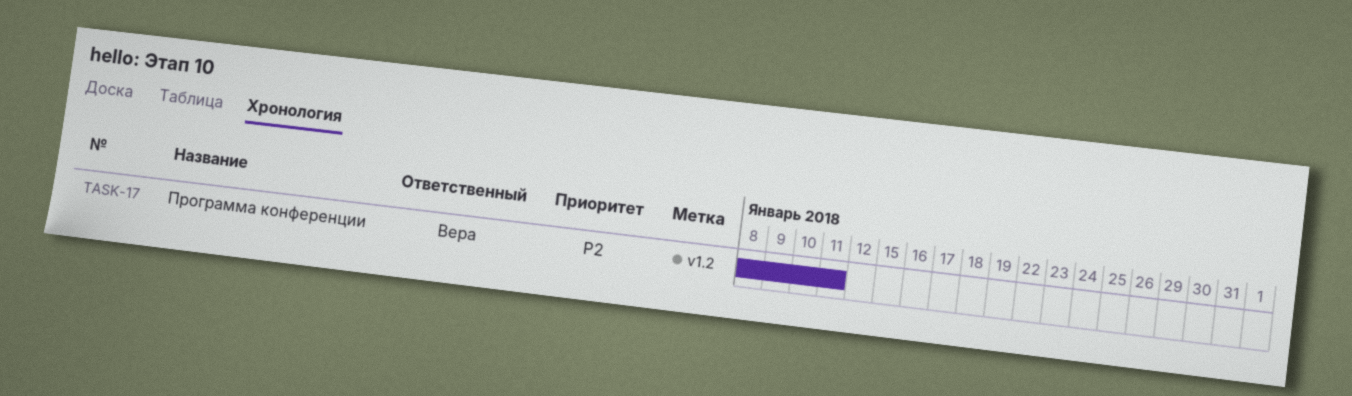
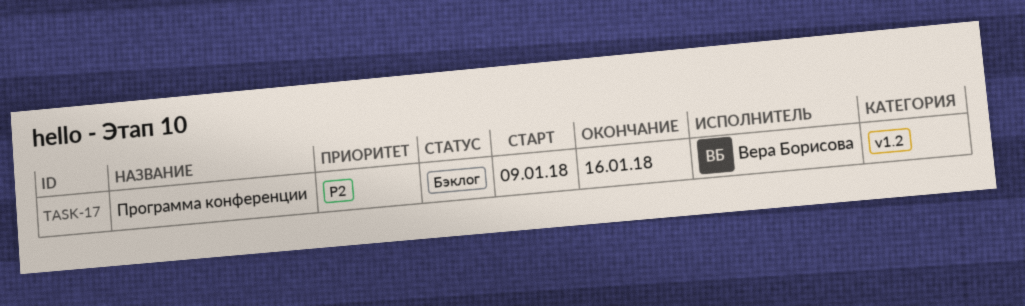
TASK-17, start: Jan 8 -> Jan 9
TASK-17, due: Jan 11 -> Jan 16

